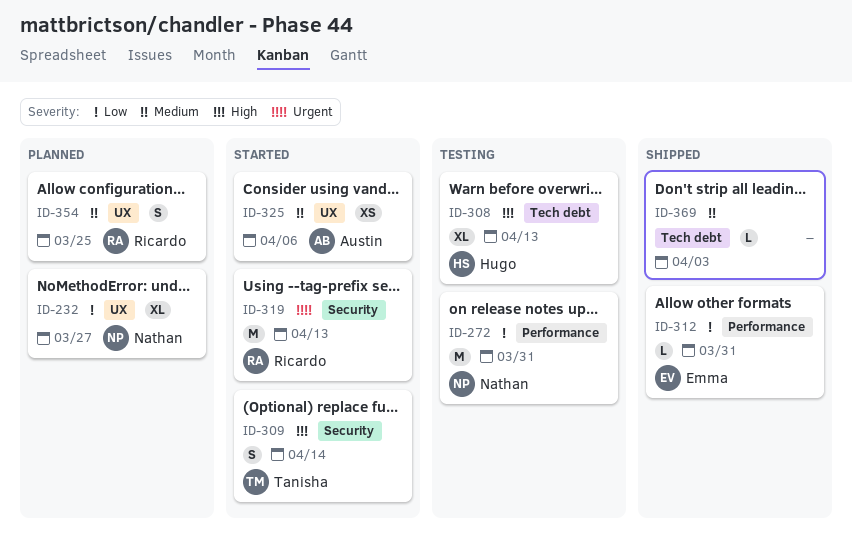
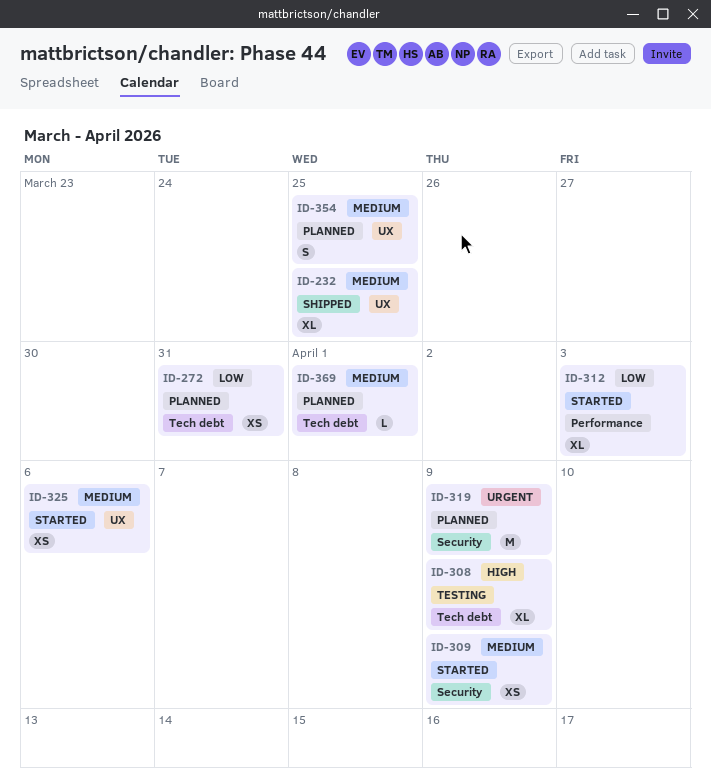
ID-232, status: Planned -> Shipped
ID-232, priority: Low -> Medium
ID-232, due: Mar 27 -> Mar 25
ID-272, status: Testing -> Planned
ID-272, label: Performance -> Tech debt
ID-272, estimate: M -> XS
ID-308, due: Apr 13 -> Apr 9
ID-309, priority: High -> Medium
ID-309, estimate: S -> XS
ID-309, due: Apr 14 -> Apr 9
ID-312, status: Shipped -> Started
ID-312, estimate: L -> XL
ID-312, due: Mar 31 -> Apr 3
ID-319, status: Started -> Planned
ID-319, due: Apr 13 -> Apr 9
ID-369, status: Shipped -> Planned
ID-369, due: Apr 3 -> Apr 1

